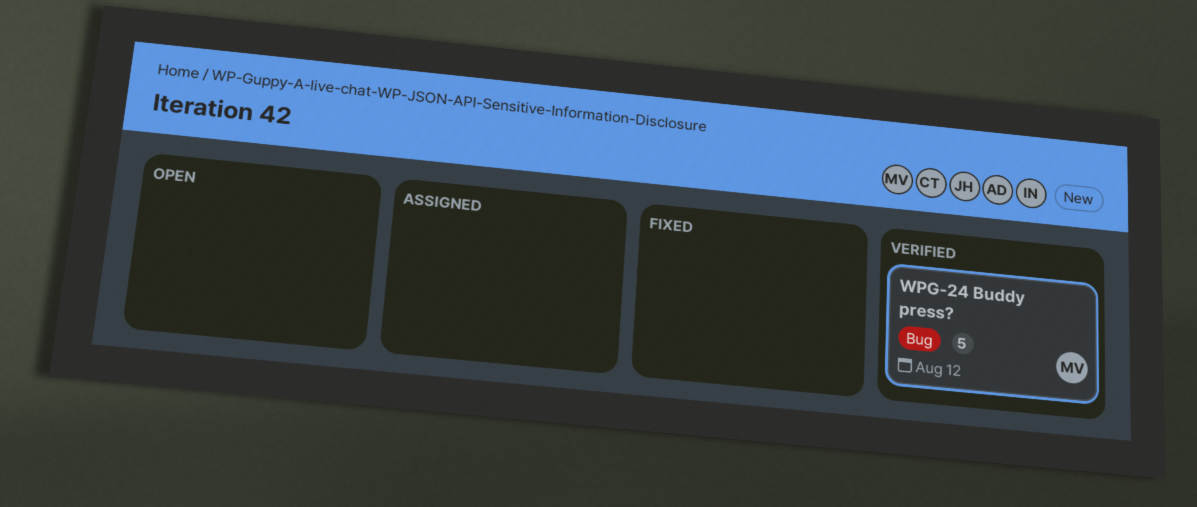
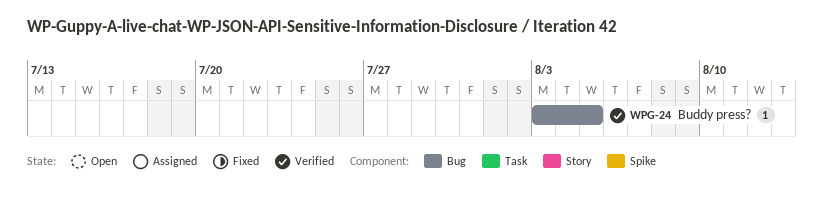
WPG-24, estimate: 5 -> 1
WPG-24, due: Aug 12 -> Aug 5

